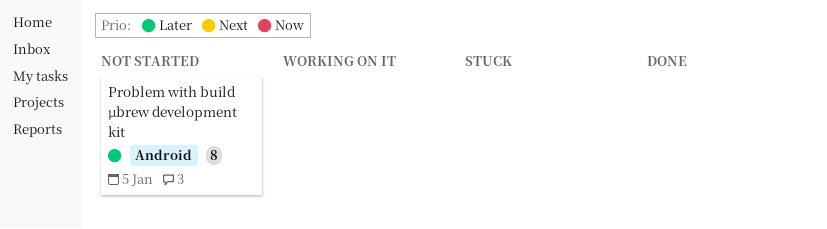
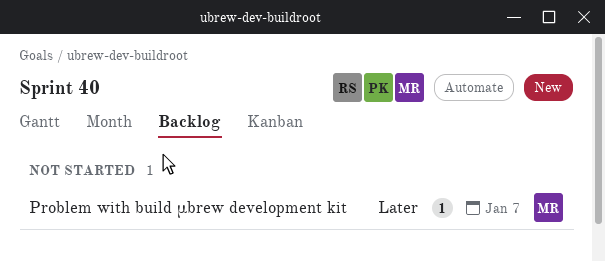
Problem with build μbrew development kit, estimate: 8 -> 1
Problem with build μbrew development kit, due: Jan 5 -> Jan 7

